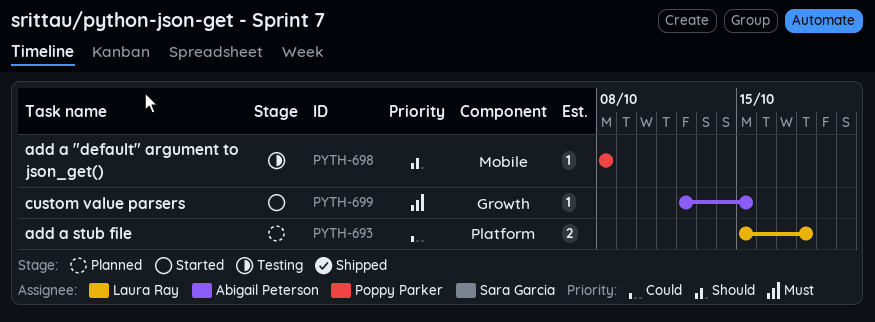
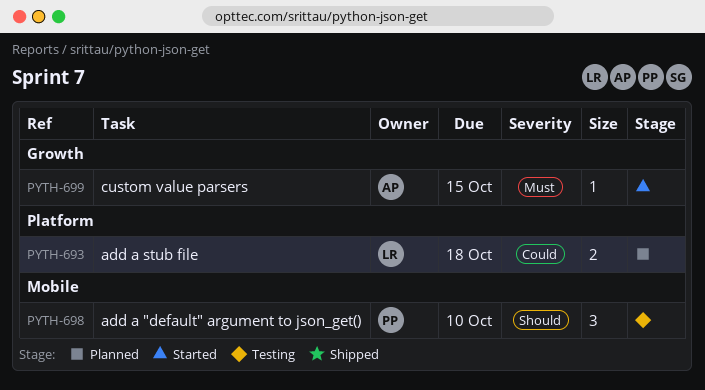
PYTH-698, estimate: 1 -> 3
PYTH-698, due: Oct 8 -> Oct 10

